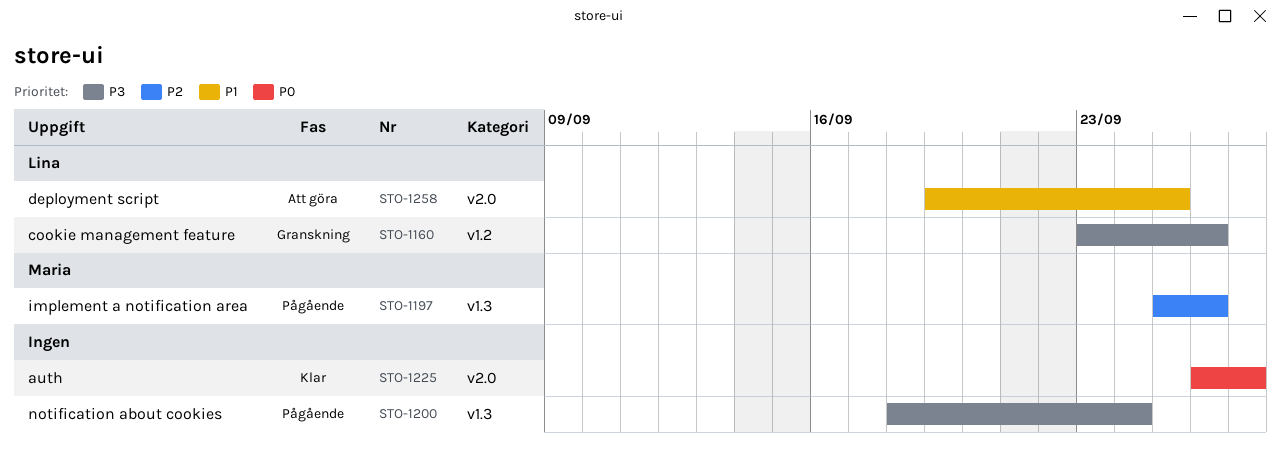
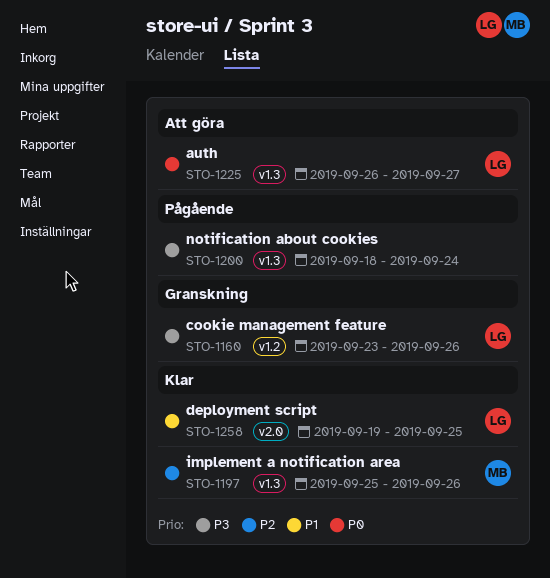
STO-1197, status: Pågående -> Klar
STO-1225, status: Klar -> Att göra
STO-1225, owner: none -> Lina
STO-1225, label: v2.0 -> v1.3
STO-1258, status: Att göra -> Klar

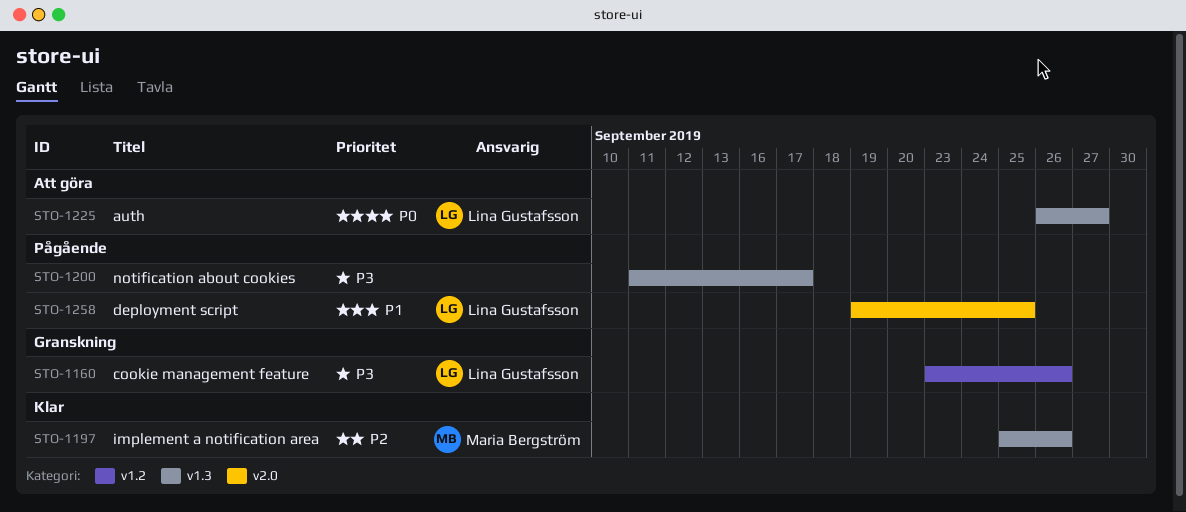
STO-1200, start: Sep 18 -> Sep 11
STO-1200, due: Sep 24 -> Sep 17
STO-1258, status: Klar -> Pågående

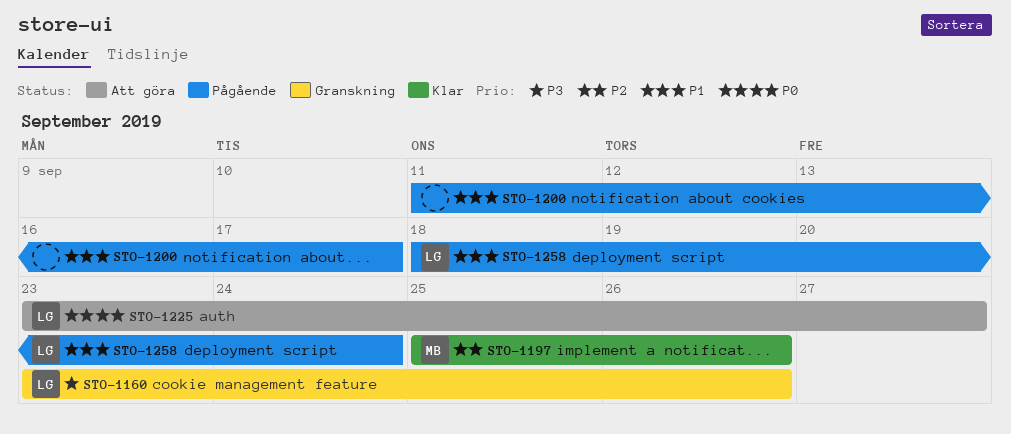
STO-1200, priority: P3 -> P1
STO-1225, start: Sep 26 -> Sep 23
STO-1258, start: Sep 19 -> Sep 18
STO-1258, due: Sep 25 -> Sep 24

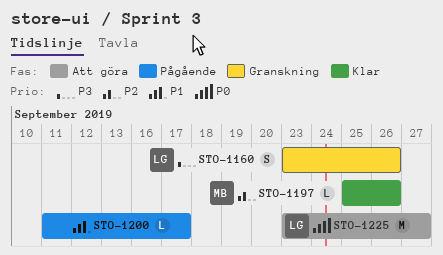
STO-1258: present -> none

